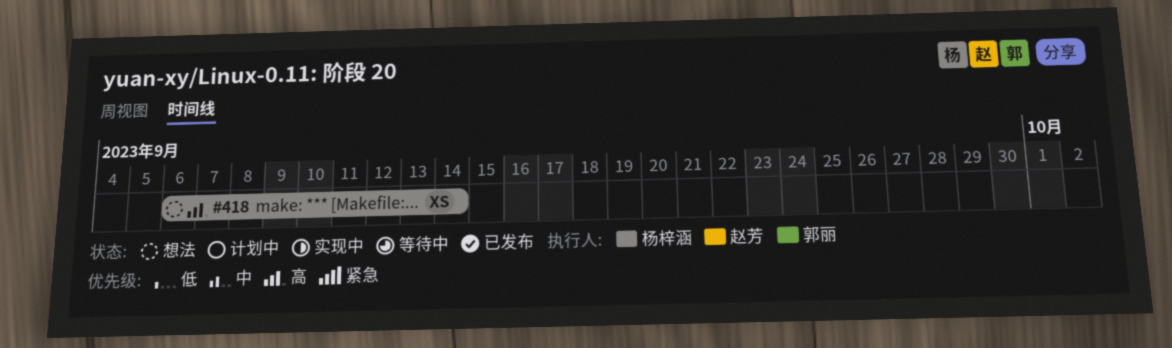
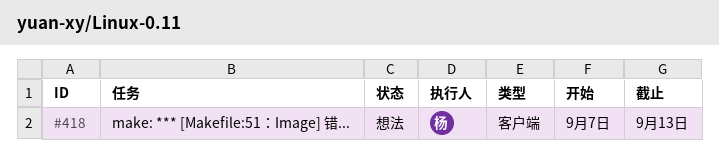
#418, start: Sep 6 -> Sep 7
#418, due: Sep 14 -> Sep 13

